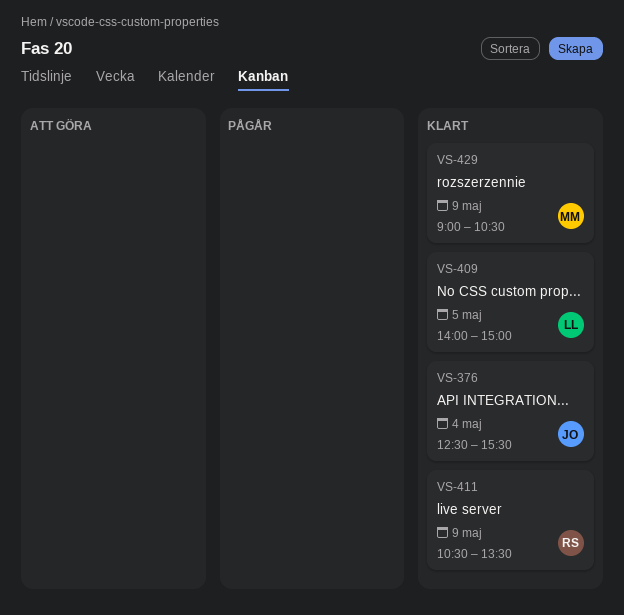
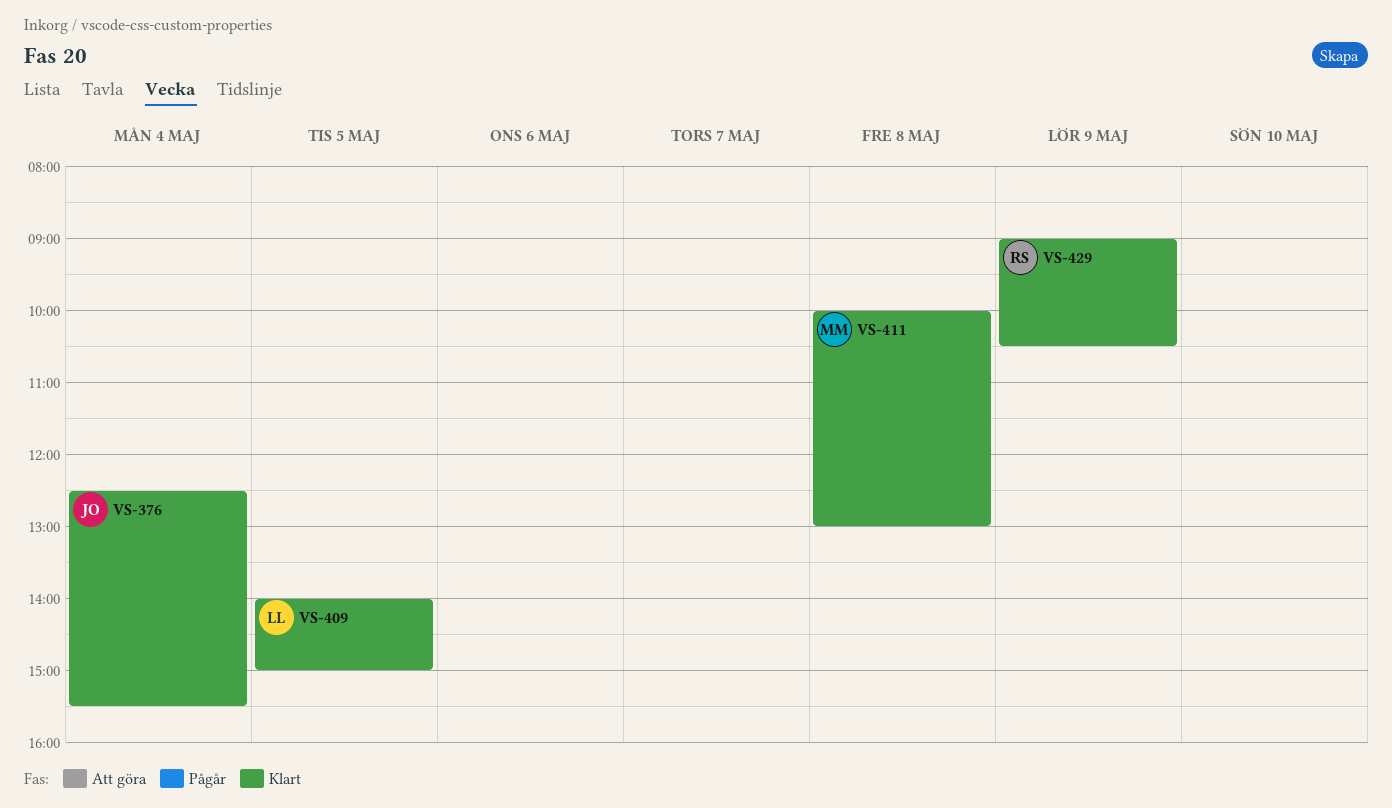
VS-411, owner: RS -> MM
VS-411, day: May 9 -> May 8
VS-411, begins: 10:30 -> 10:00
VS-411, ends: 13:30 -> 13:00
VS-429, owner: MM -> RS

